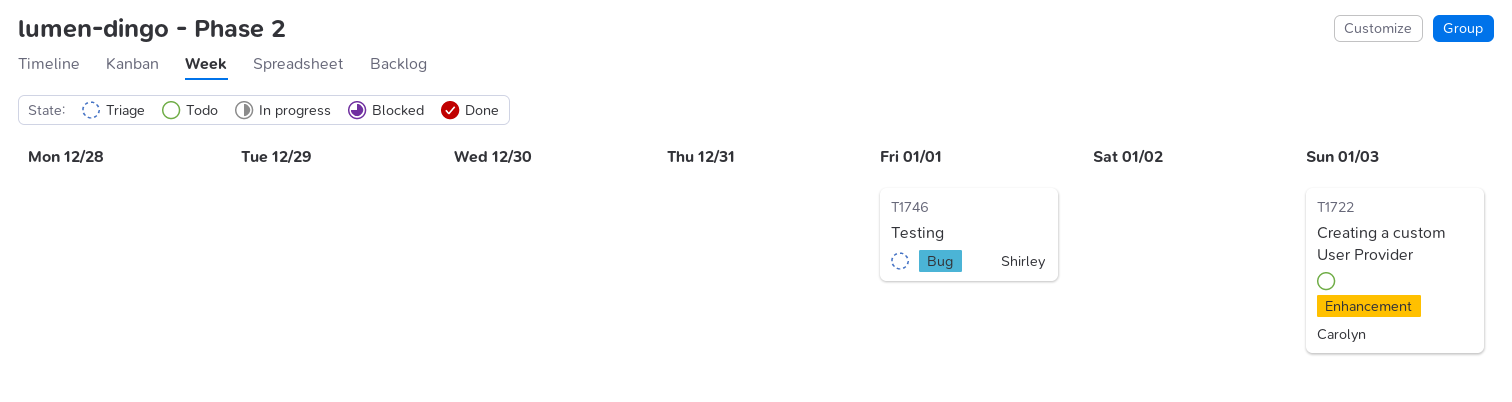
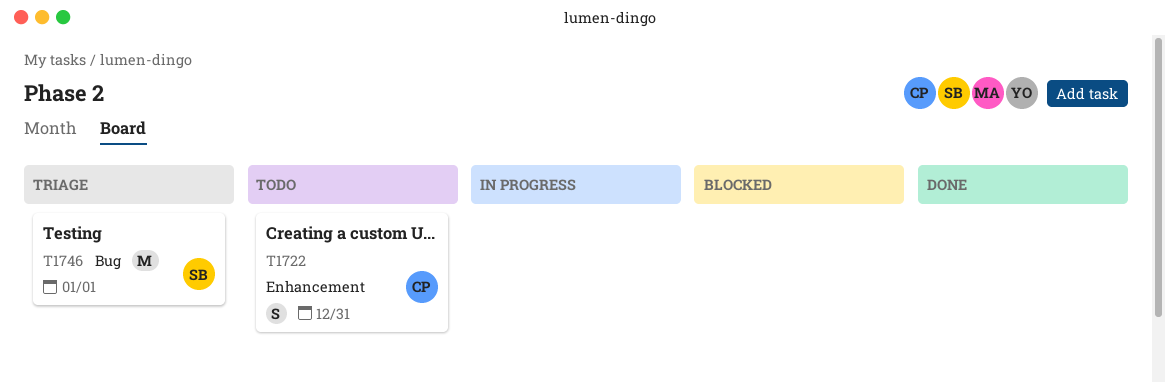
T1722, due: Jan 3 -> Dec 31

